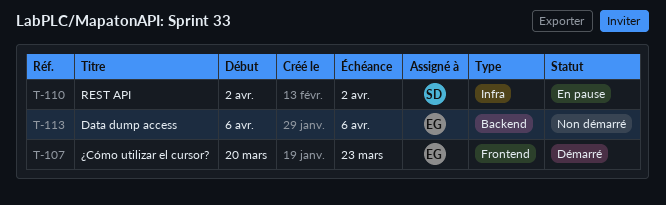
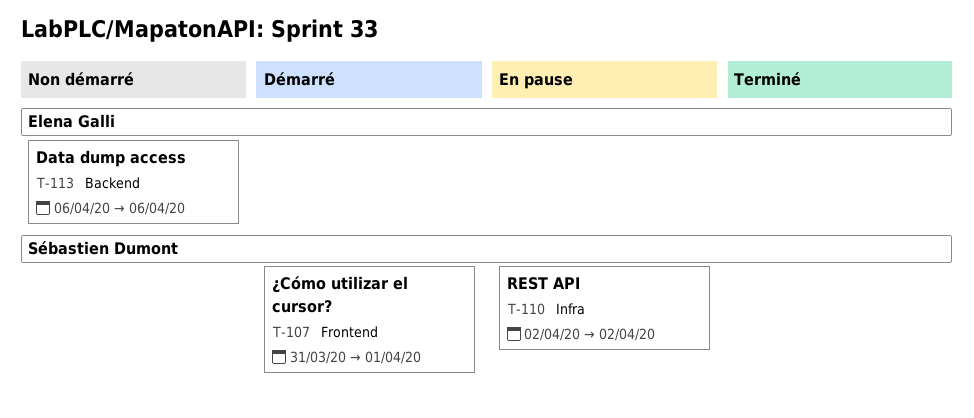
T-107, owner: Elena Galli -> Sébastien Dumont
T-107, start: Mar 20 -> Mar 31
T-107, due: Mar 23 -> Apr 1

